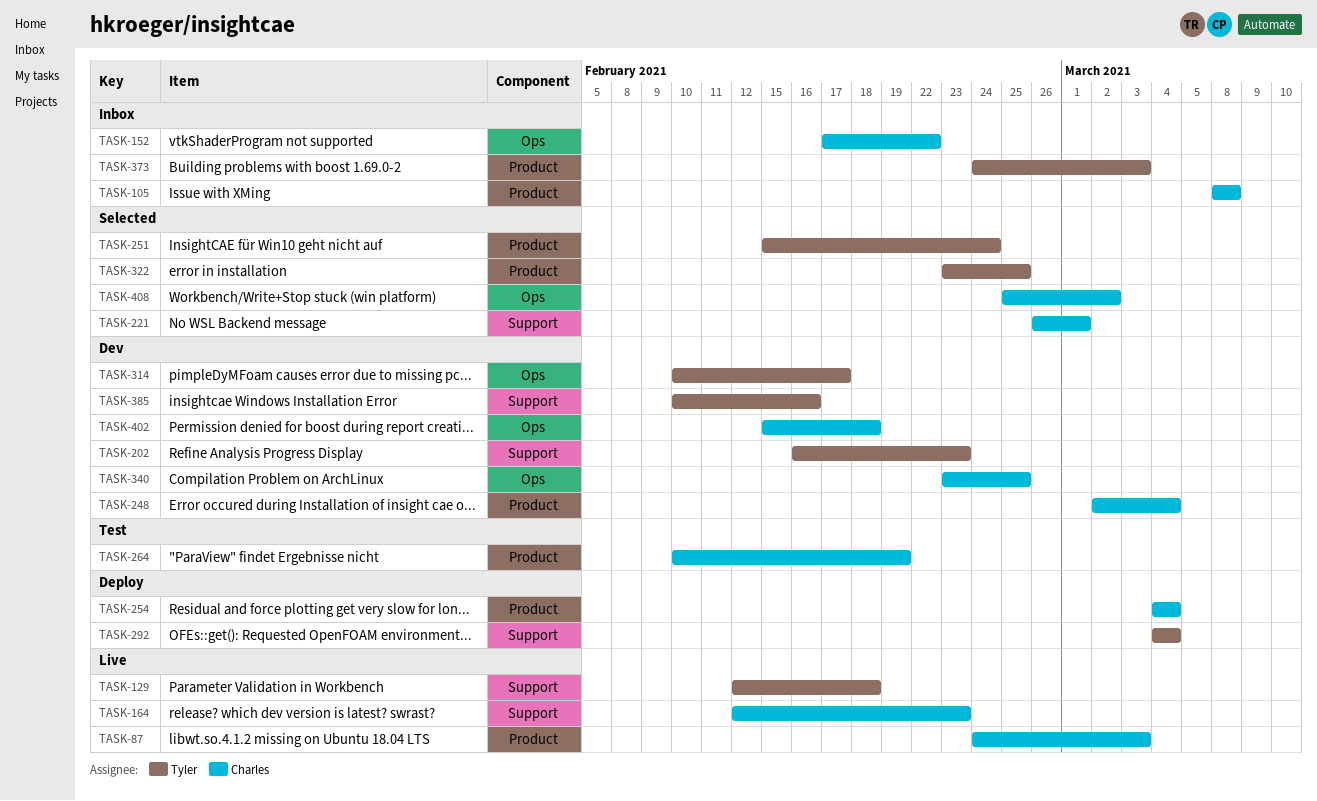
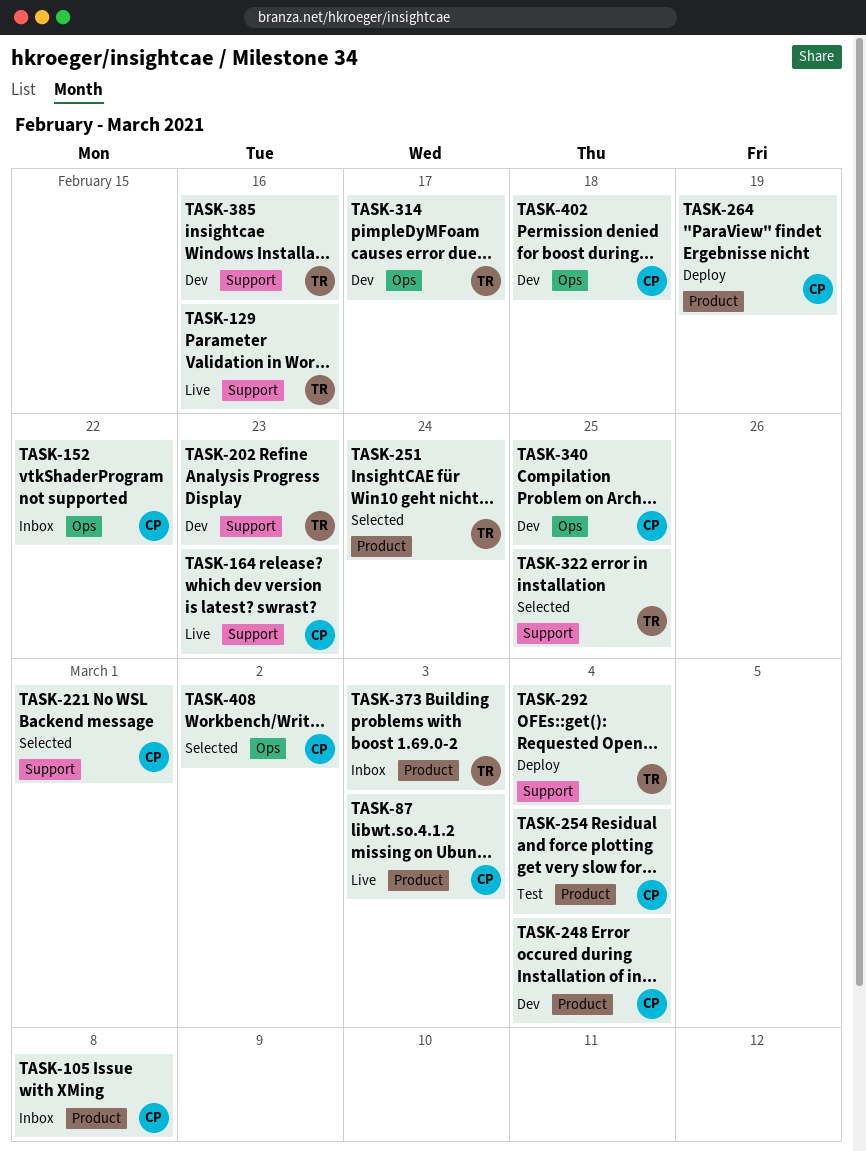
TASK-129, due: Feb 18 -> Feb 16
TASK-254, status: Deploy -> Test
TASK-264, status: Test -> Deploy
TASK-322, label: Product -> Support

